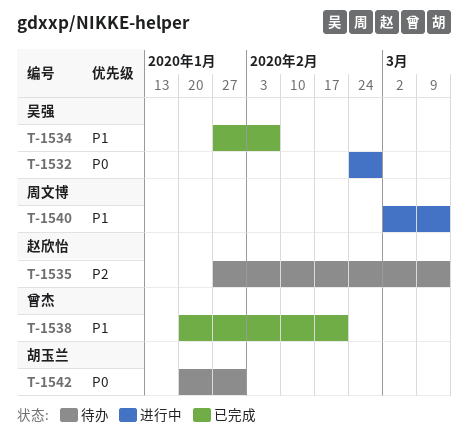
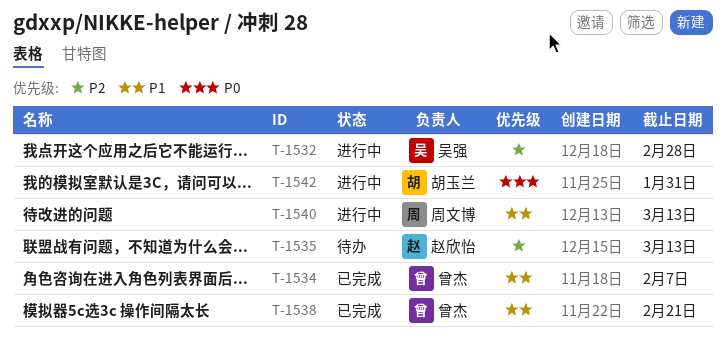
T-1532, priority: P0 -> P2
T-1534, owner: 吴强 -> 曾杰
T-1542, status: 待办 -> 进行中

